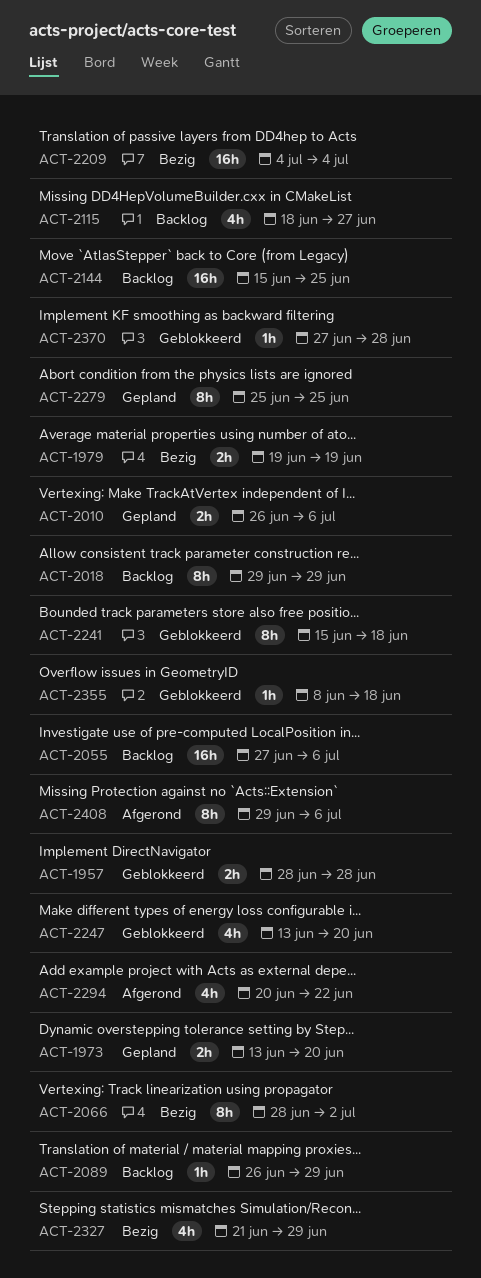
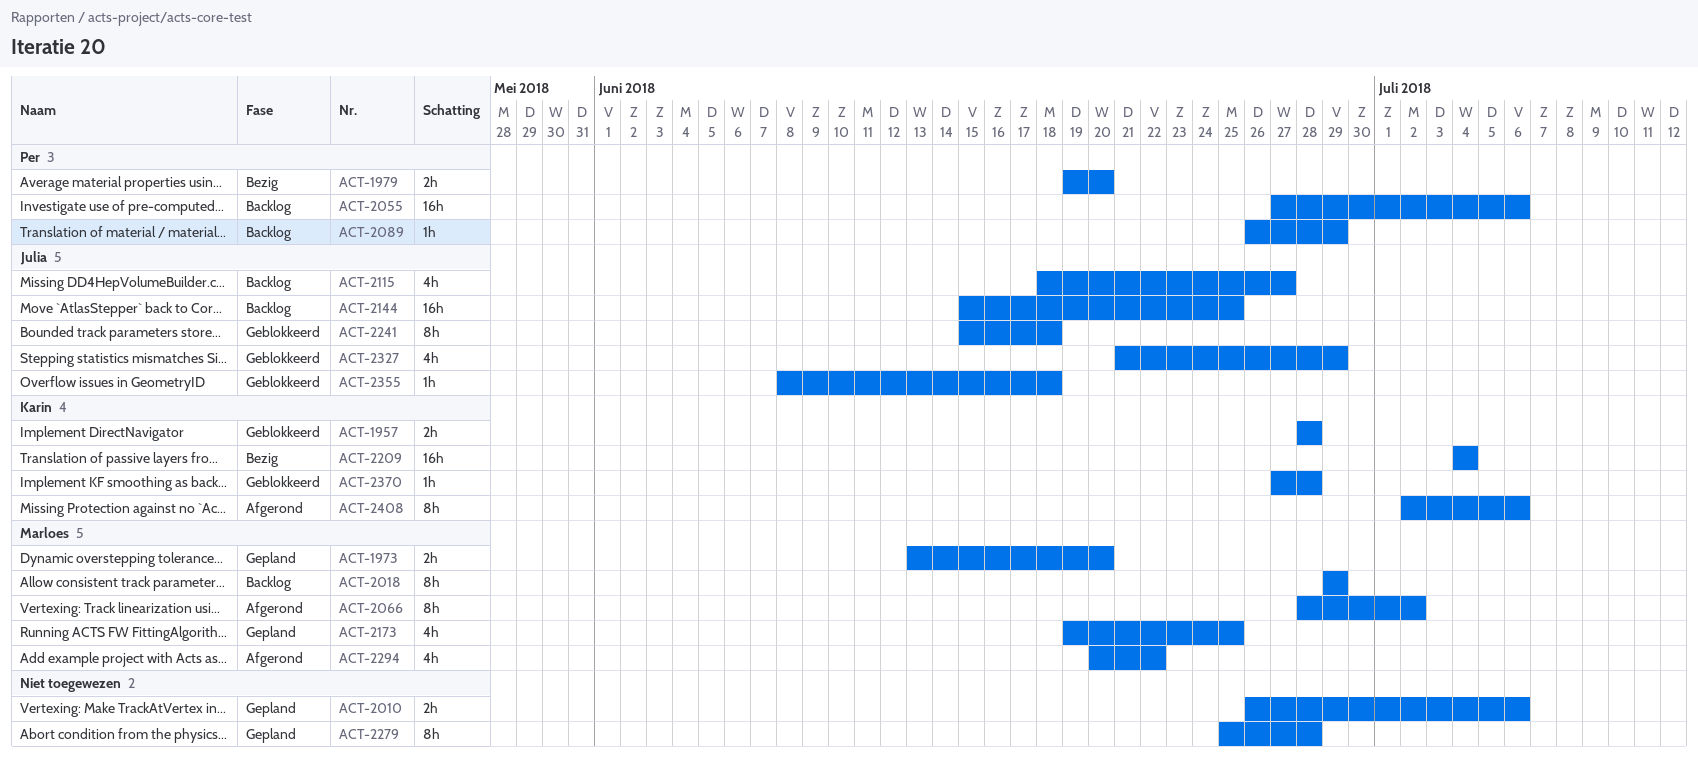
ACT-1979, due: Jun 19 -> Jun 20
ACT-2066, status: Bezig -> Afgerond
ACT-2173: none -> present
ACT-2247: present -> none
ACT-2279, due: Jun 25 -> Jun 28
ACT-2327, status: Bezig -> Geblokkeerd
ACT-2408, start: Jun 29 -> Jul 2

